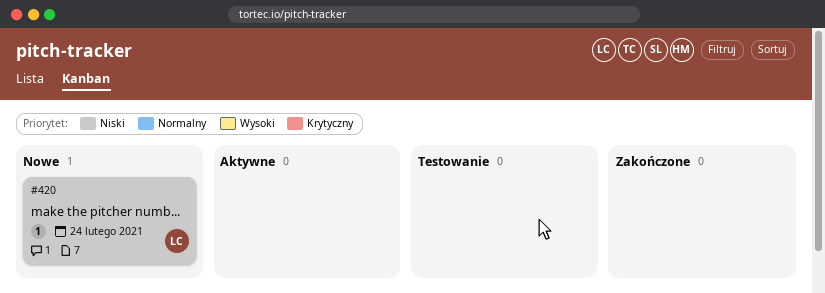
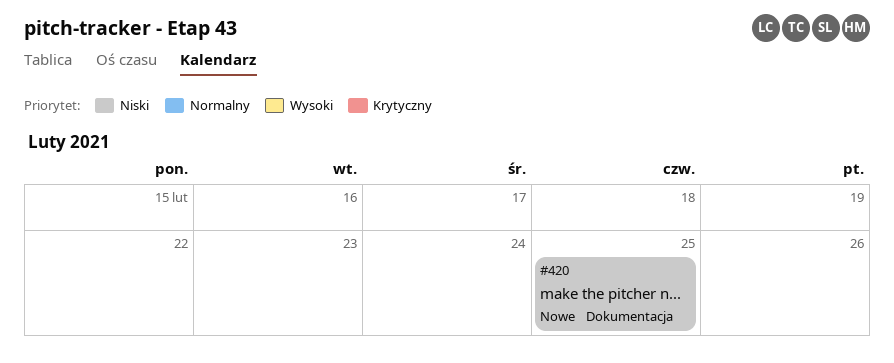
#420, due: Feb 24 -> Feb 25

